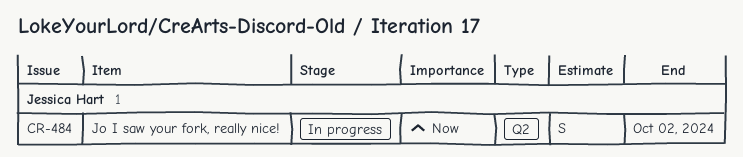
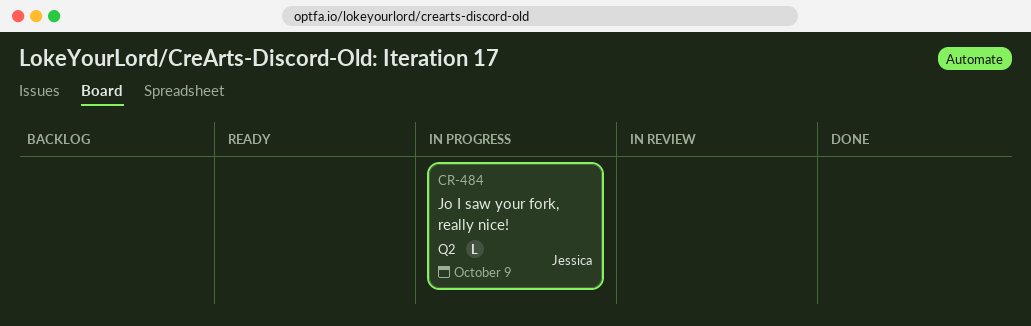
CR-484, estimate: S -> L
CR-484, due: Oct 2 -> Oct 9

